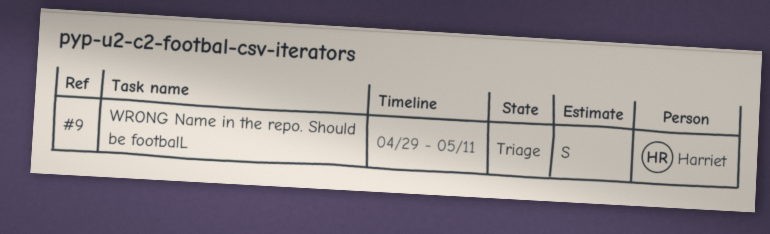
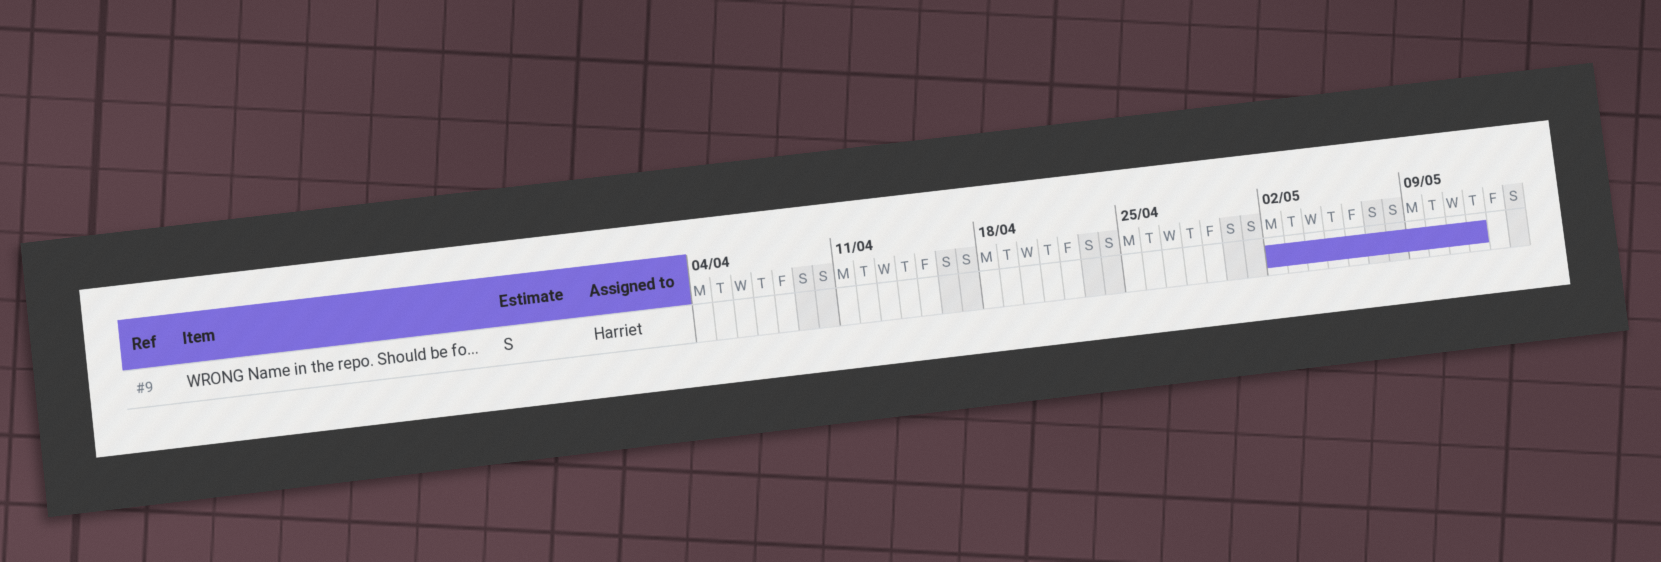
#9, start: Apr 29 -> May 2
#9, due: May 11 -> May 12

